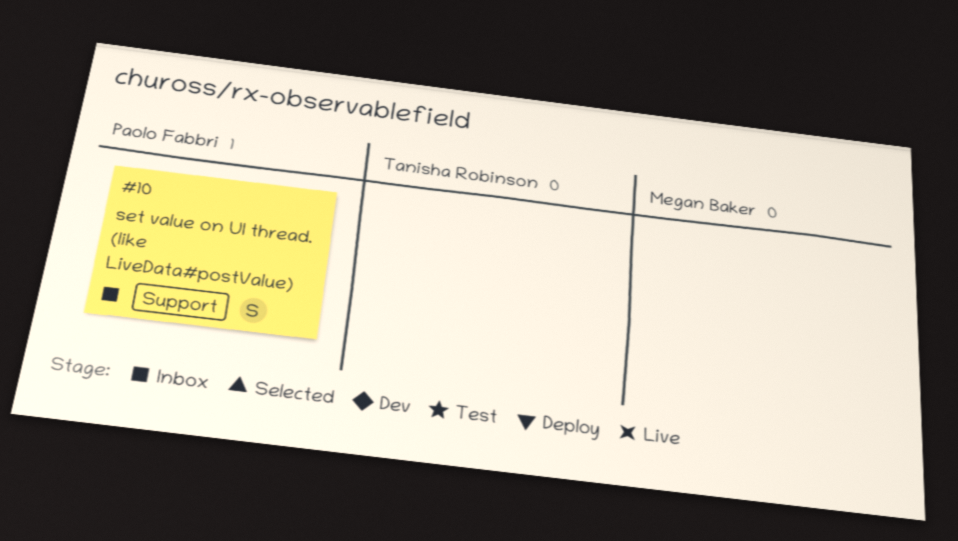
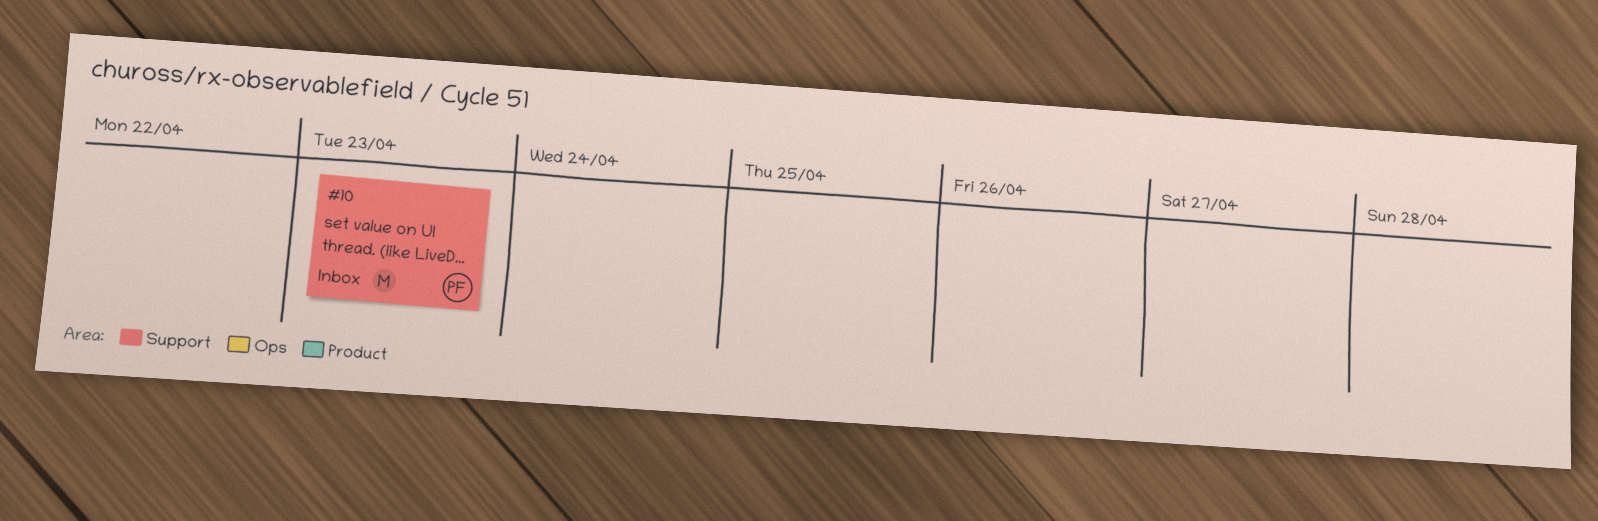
#10, estimate: S -> M

